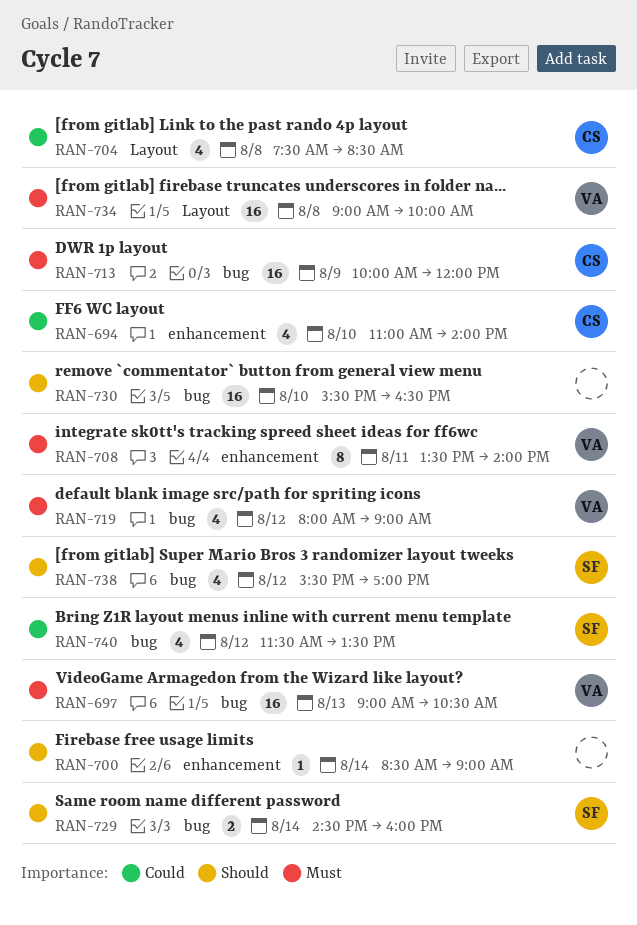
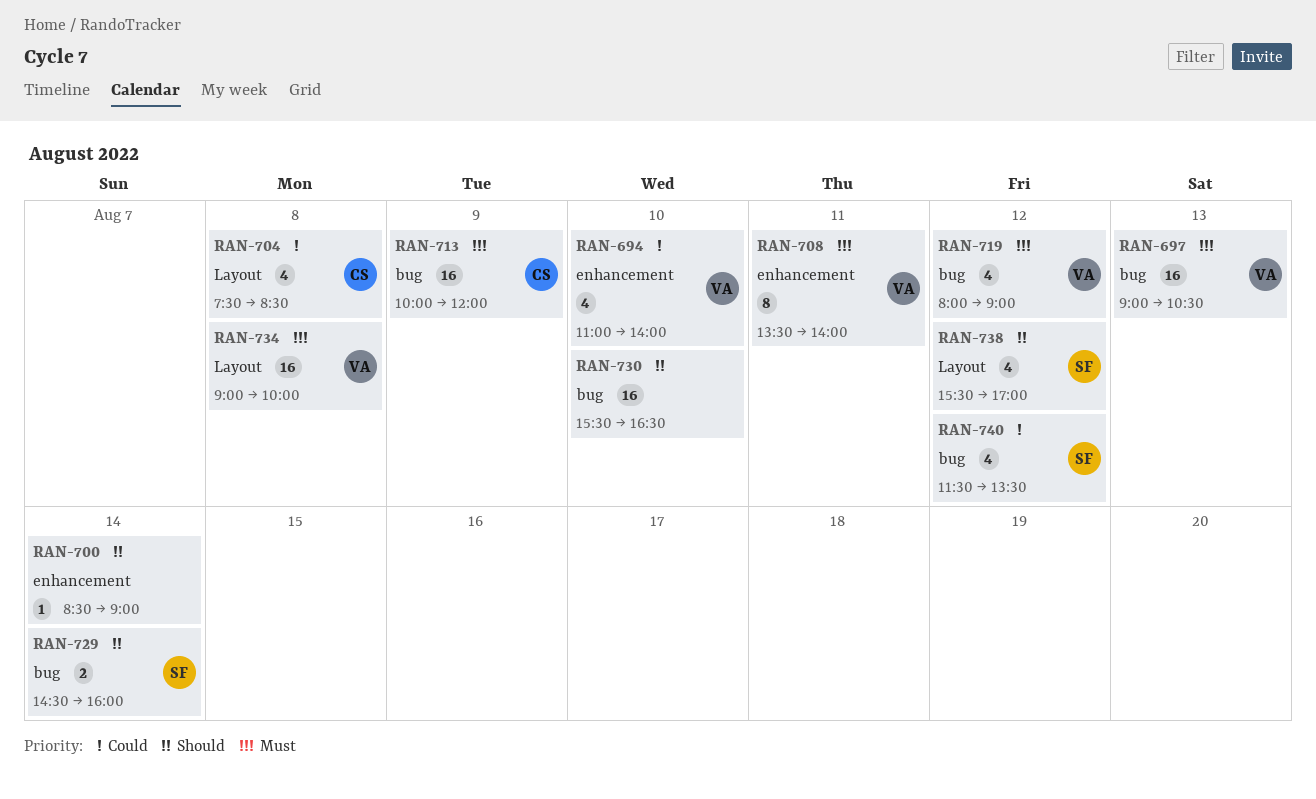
RAN-694, owner: CS -> VA
RAN-738, label: bug -> Layout

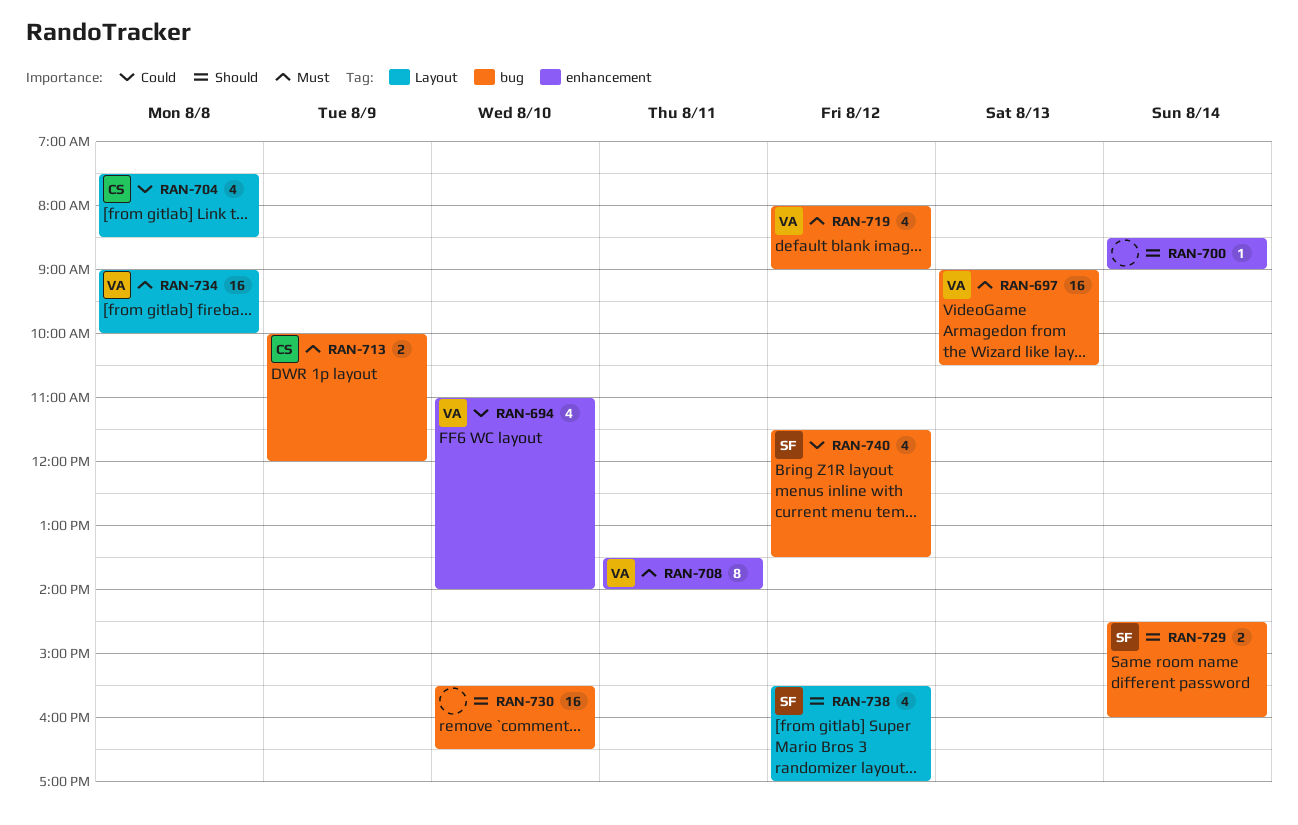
RAN-713, estimate: 16 -> 2

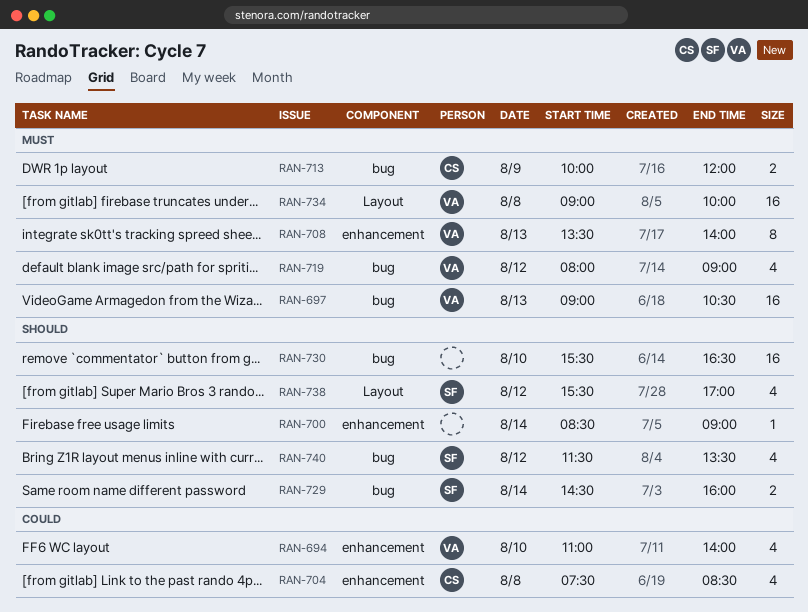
RAN-704, label: Layout -> enhancement
RAN-708, day: Aug 11 -> Aug 13
RAN-740, priority: Could -> Should

